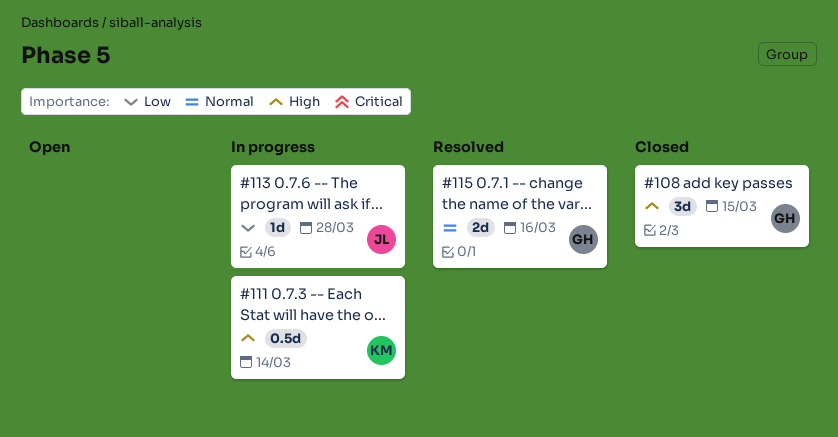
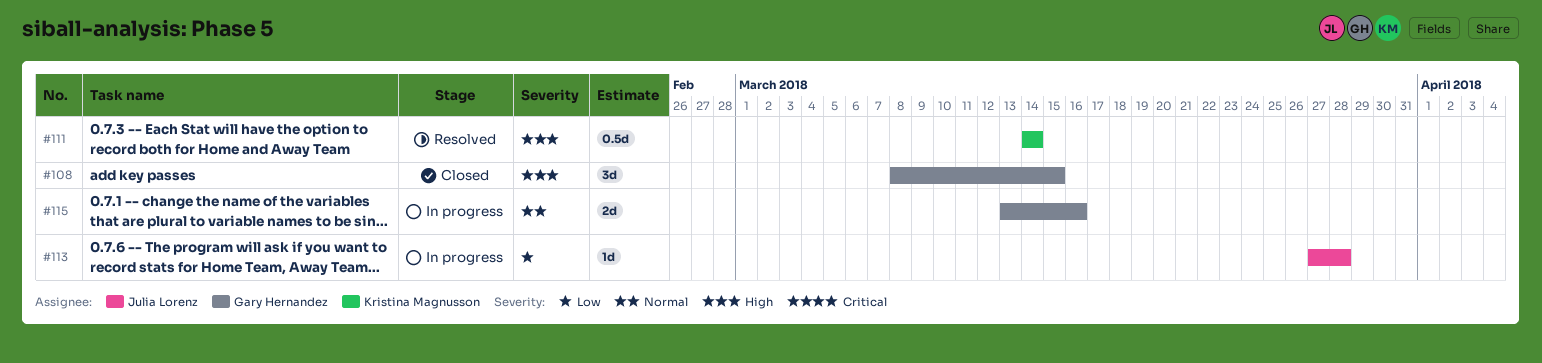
#111, status: In progress -> Resolved
#115, status: Resolved -> In progress

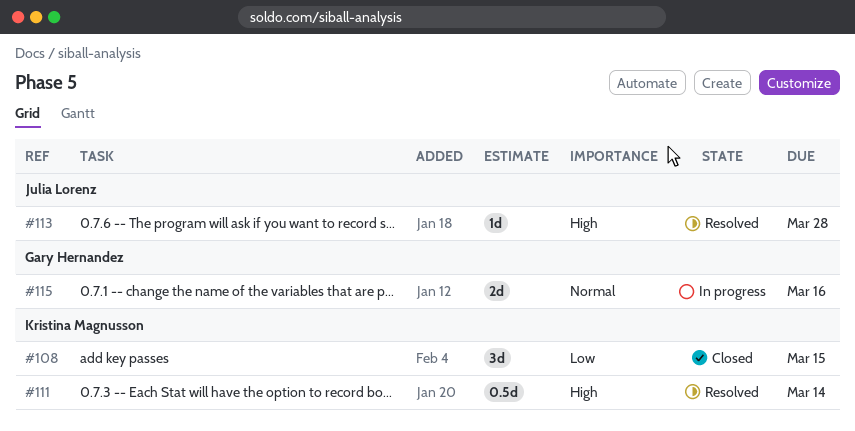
#108, owner: Gary Hernandez -> Kristina Magnusson
#108, priority: High -> Low
#113, status: In progress -> Resolved
#113, priority: Low -> High

